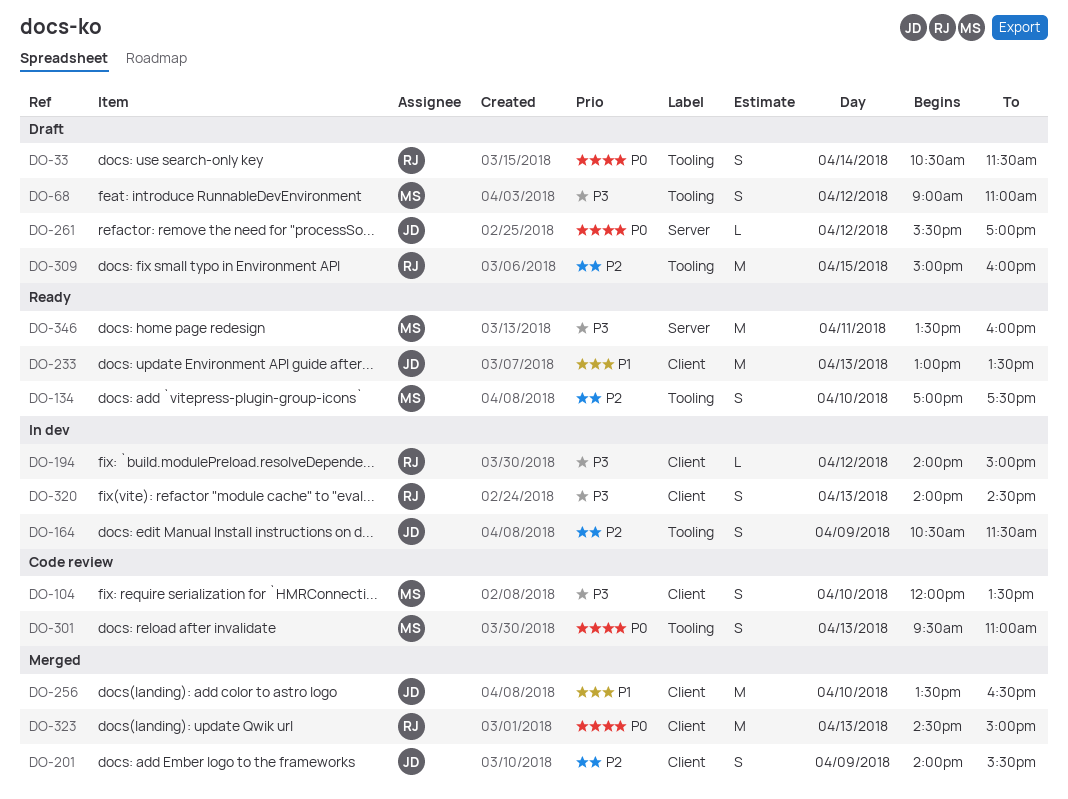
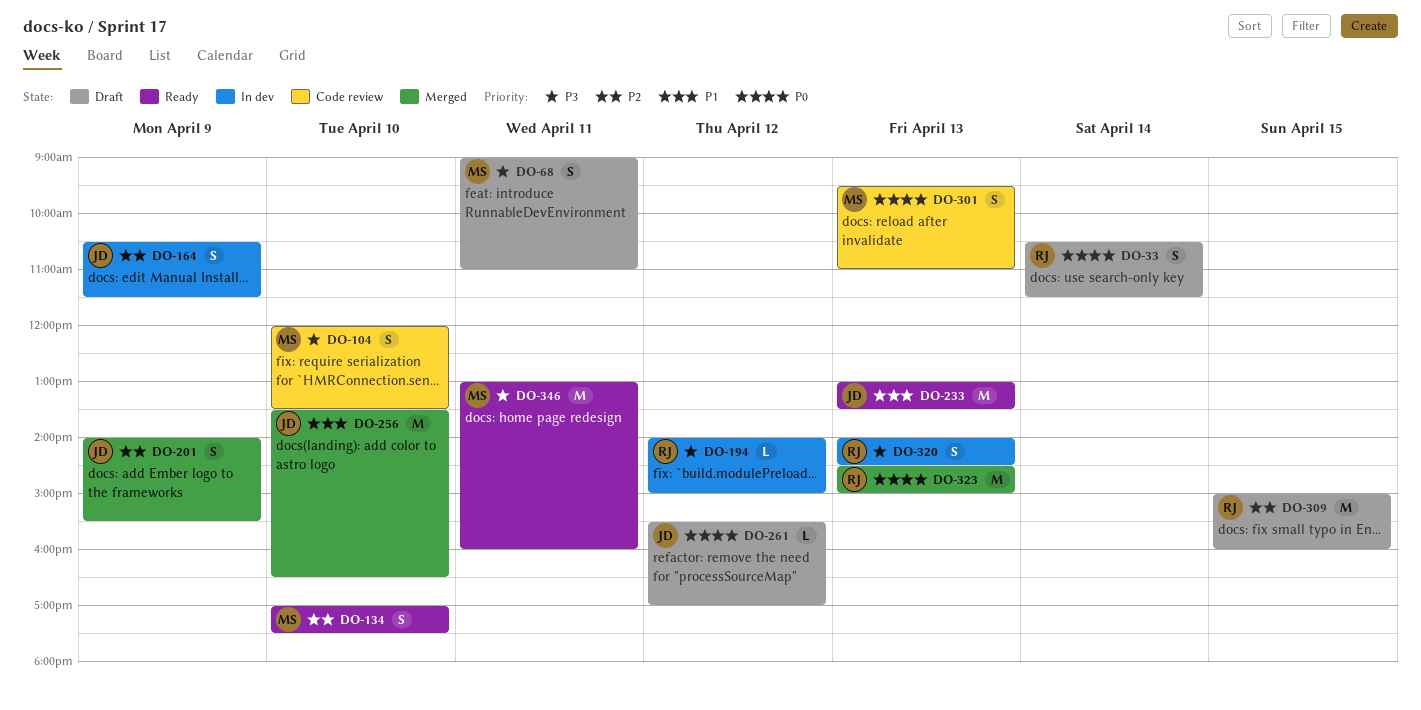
DO-68, day: Apr 12 -> Apr 11
DO-346, begins: 13:30 -> 13:00

